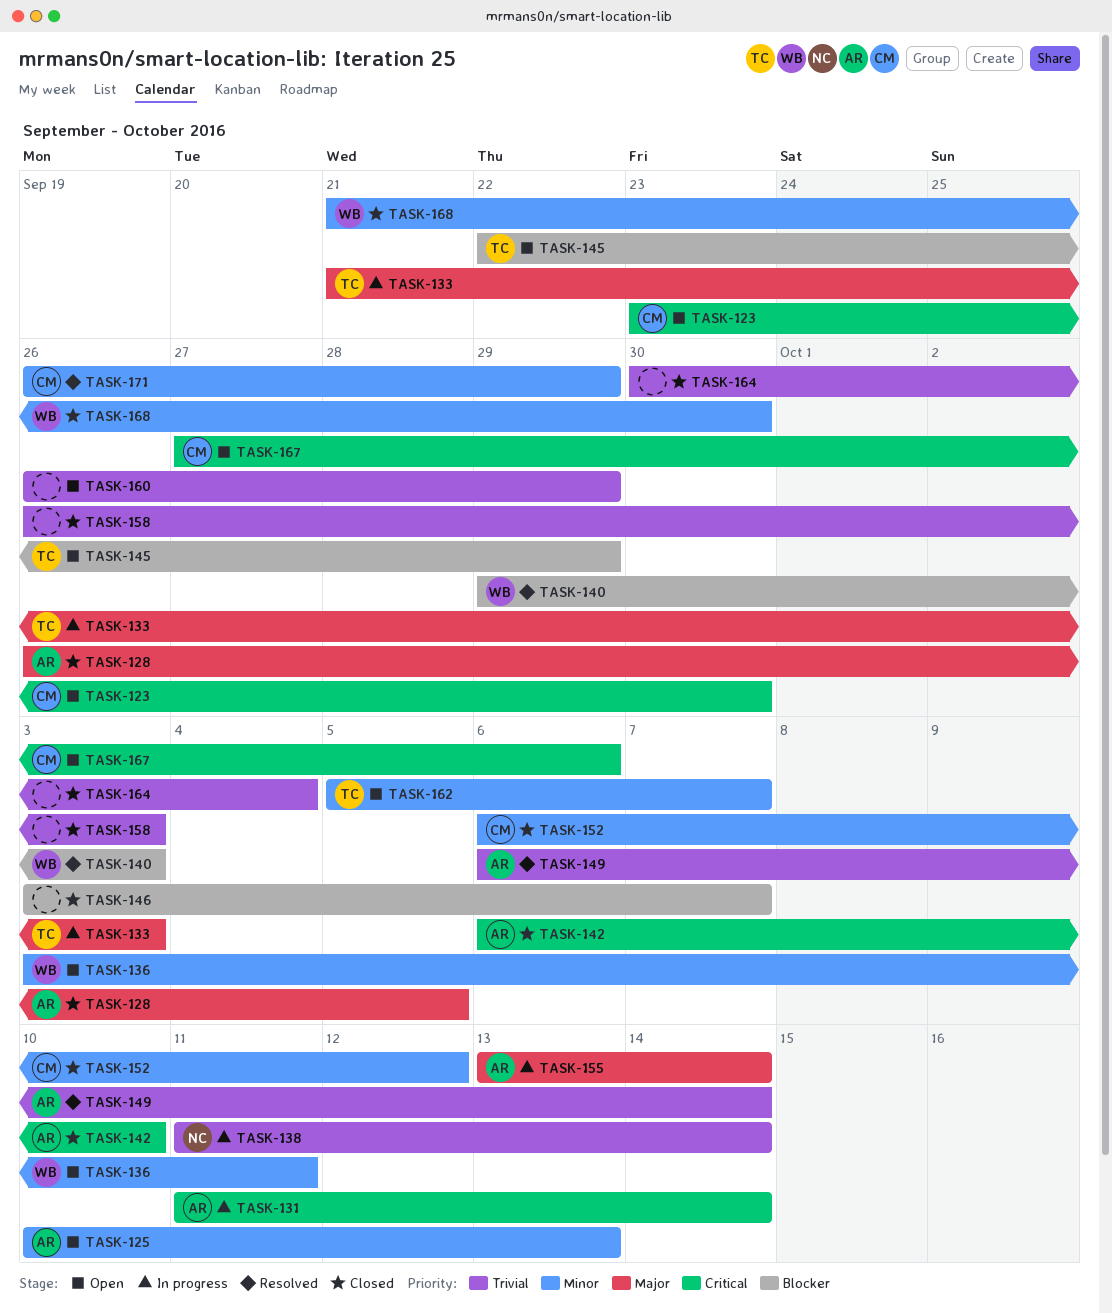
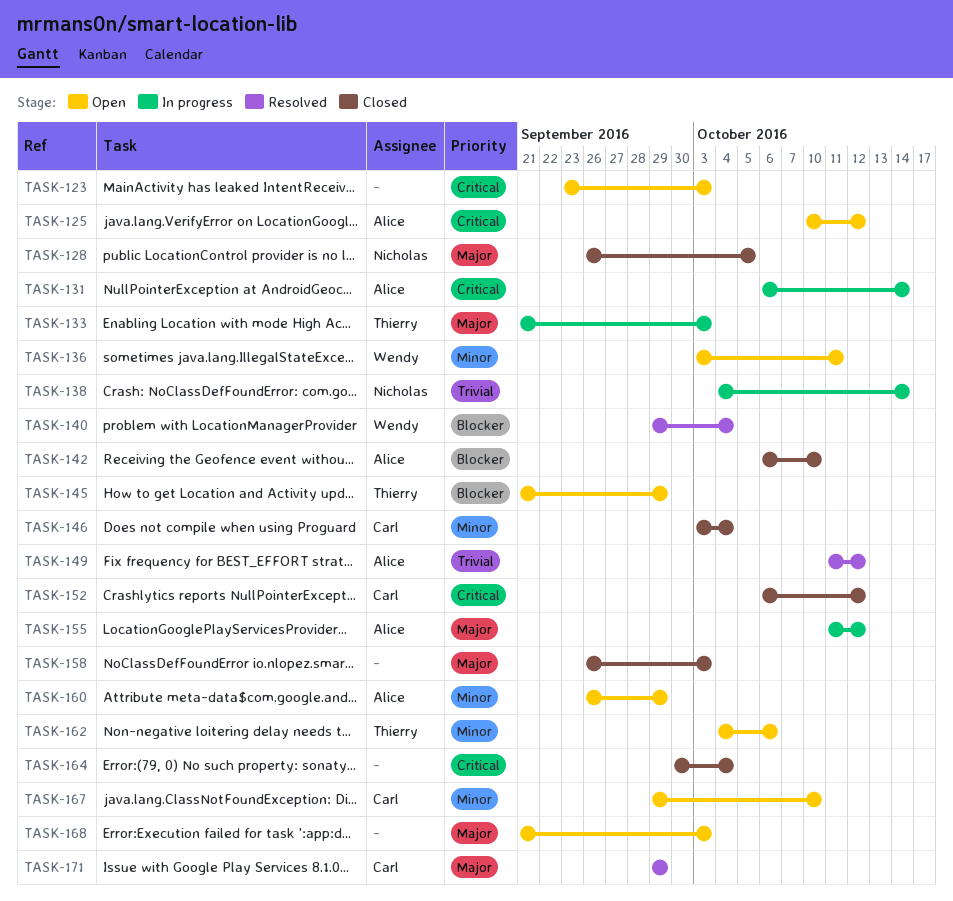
TASK-123, owner: Carl -> none
TASK-123, due: Sep 30 -> Oct 3
TASK-125, priority: Minor -> Critical
TASK-125, due: Oct 13 -> Oct 12
TASK-128, owner: Alice -> Nicholas
TASK-131, start: Oct 11 -> Oct 6
TASK-138, start: Oct 11 -> Oct 4
TASK-140, due: Oct 3 -> Oct 4
TASK-142, priority: Critical -> Blocker
TASK-145, start: Sep 22 -> Sep 21
TASK-146, owner: none -> Carl
TASK-146, priority: Blocker -> Minor
TASK-146, due: Oct 7 -> Oct 4
TASK-149, start: Oct 6 -> Oct 11
TASK-149, due: Oct 14 -> Oct 12
TASK-152, priority: Minor -> Critical
TASK-155, start: Oct 13 -> Oct 11
TASK-155, due: Oct 14 -> Oct 12
TASK-158, priority: Trivial -> Major
TASK-160, owner: none -> Alice
TASK-160, priority: Trivial -> Minor
TASK-162, start: Oct 5 -> Oct 4
TASK-162, due: Oct 7 -> Oct 6
TASK-164, priority: Trivial -> Critical
TASK-167, priority: Critical -> Minor
TASK-167, start: Sep 27 -> Sep 29
TASK-167, due: Oct 6 -> Oct 10
TASK-168, status: Closed -> Open
TASK-168, owner: Wendy -> none
TASK-168, priority: Minor -> Major
TASK-168, due: Sep 30 -> Oct 3
TASK-171, priority: Minor -> Major
TASK-171, start: Sep 26 -> Sep 29

